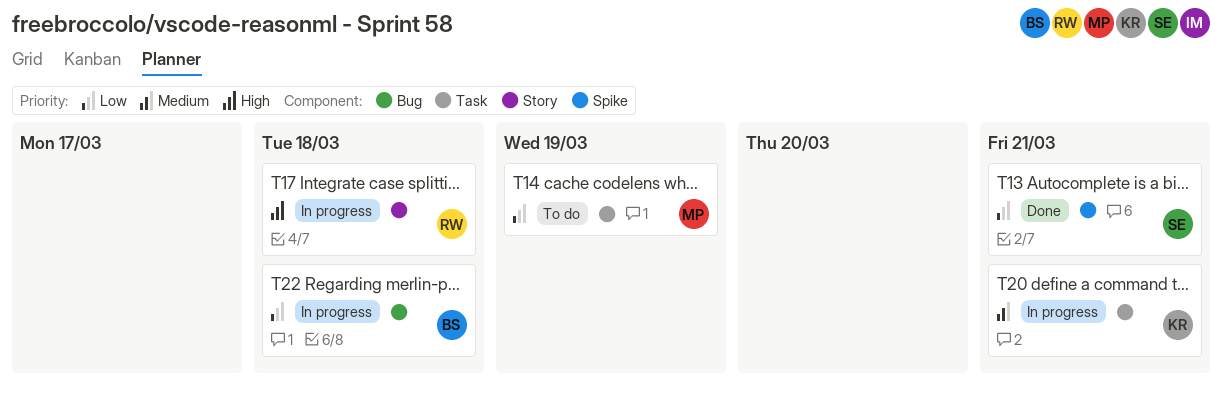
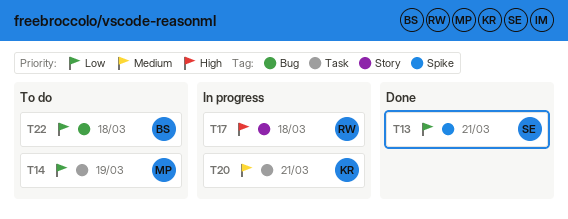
T22, status: In progress -> To do

